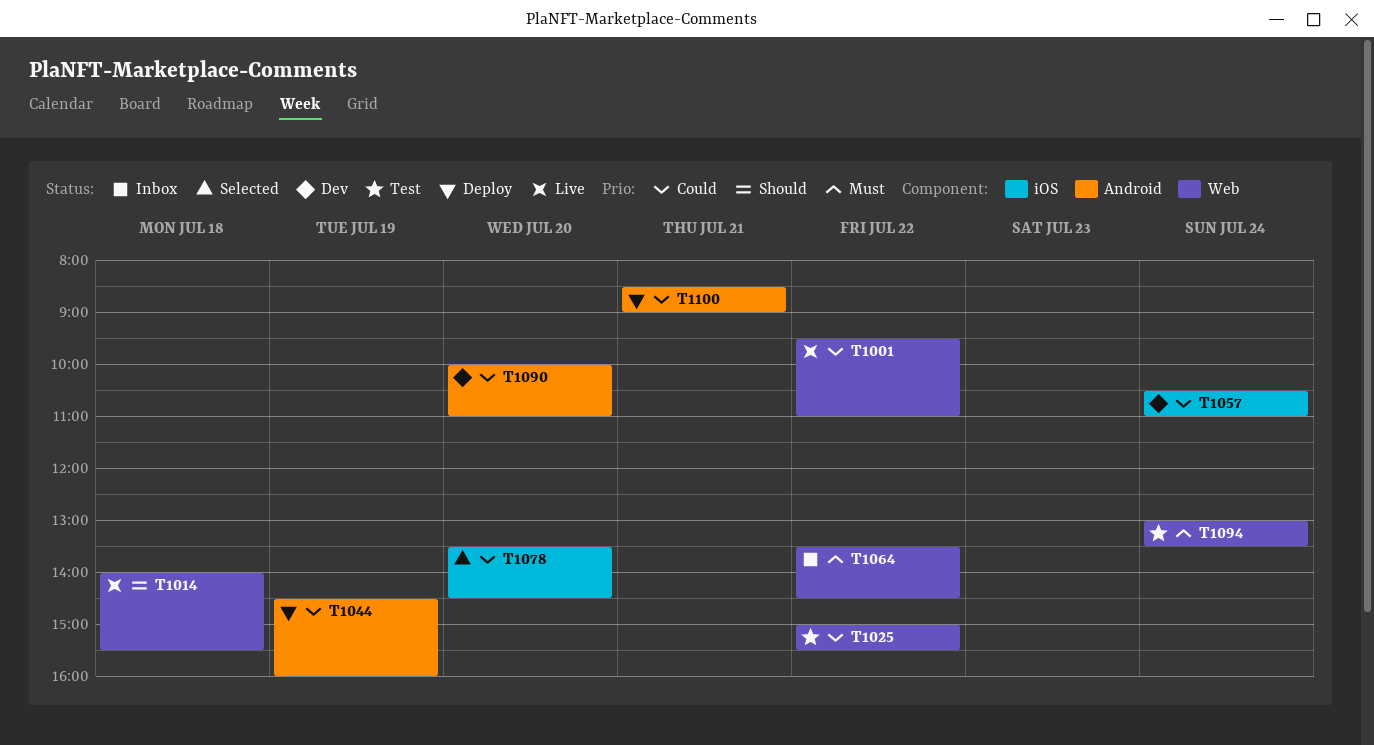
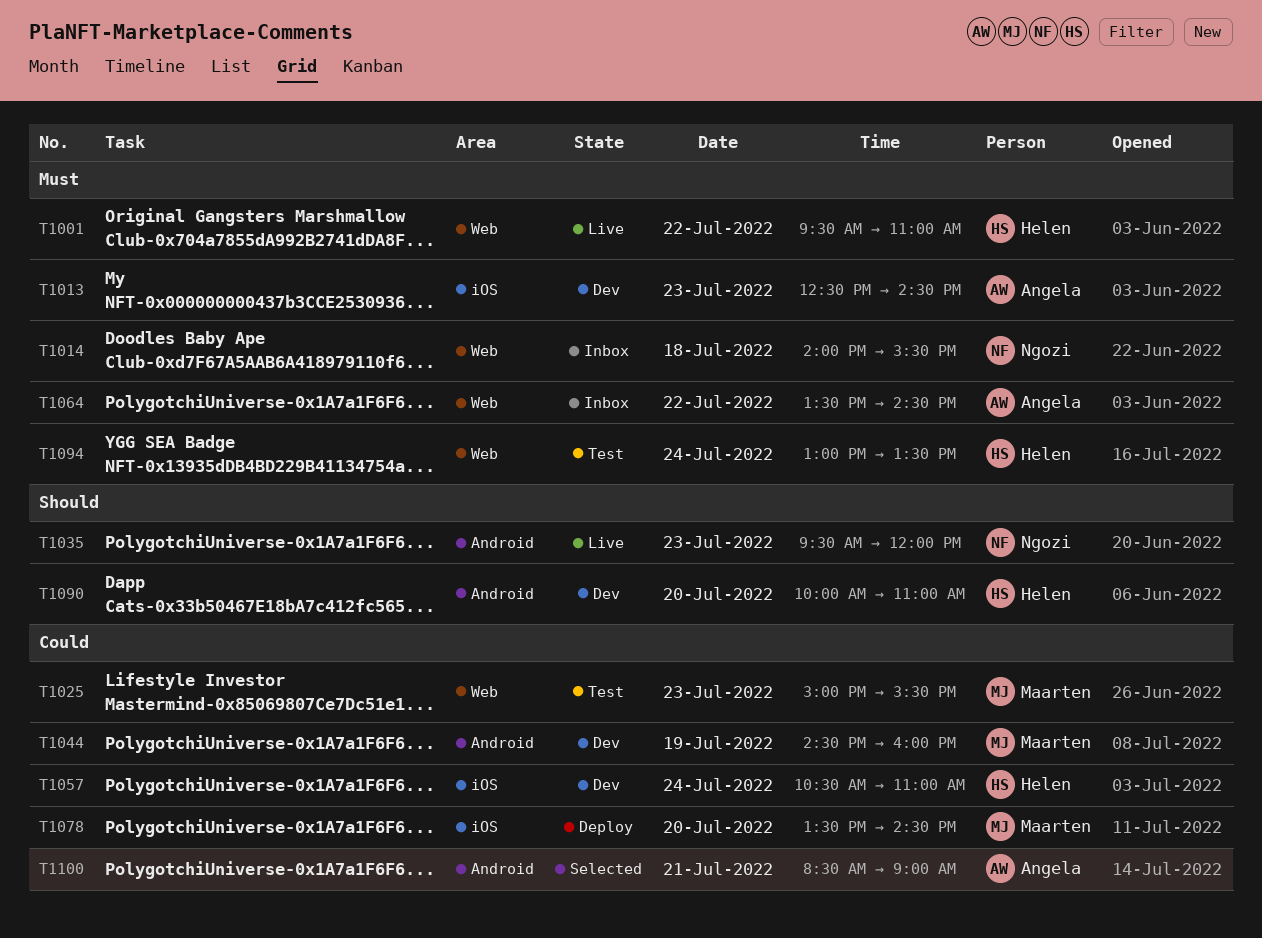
T1001, priority: Could -> Must
T1013: none -> present
T1014, status: Live -> Inbox
T1014, priority: Should -> Must
T1025, day: Jul 22 -> Jul 23
T1035: none -> present
T1044, status: Deploy -> Dev
T1078, status: Selected -> Deploy
T1090, priority: Could -> Should
T1100, status: Deploy -> Selected

